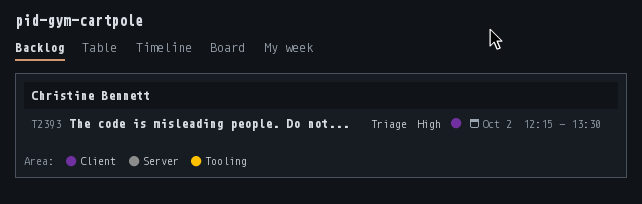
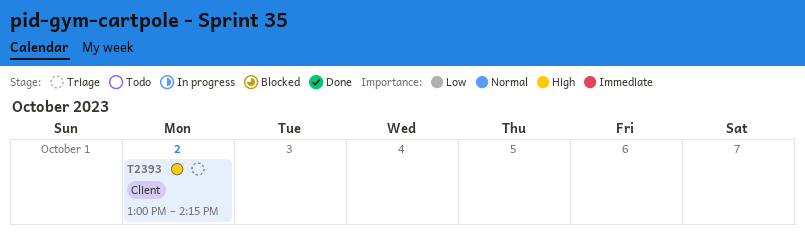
T2393, begins: 12:15 -> 13:00
T2393, ends: 13:30 -> 14:15

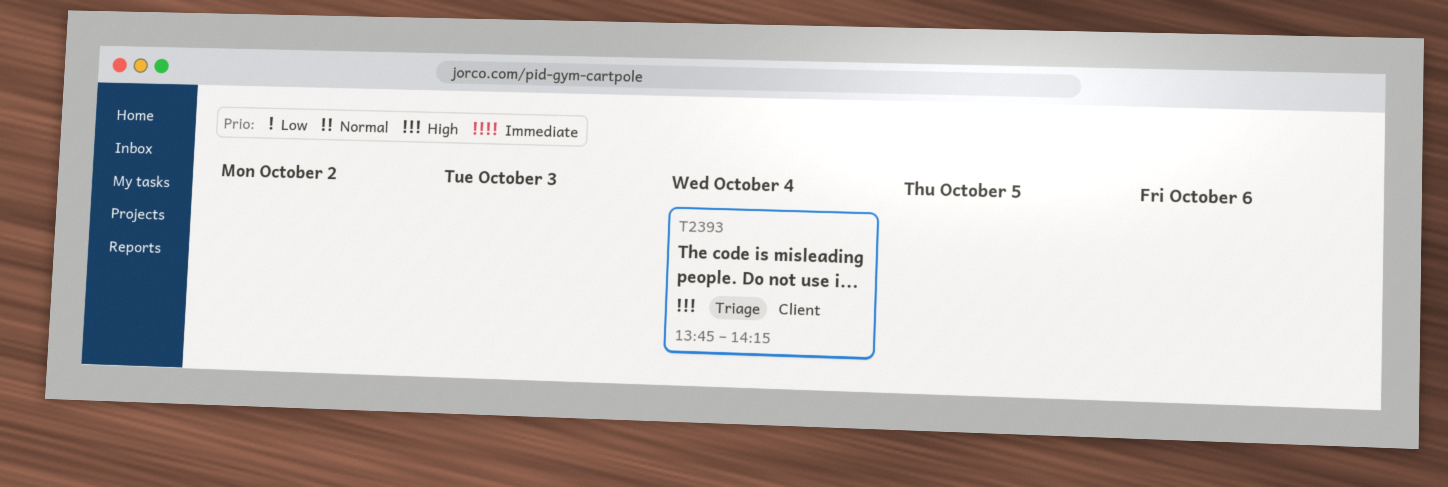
T2393, day: Oct 2 -> Oct 4
T2393, begins: 13:00 -> 13:45

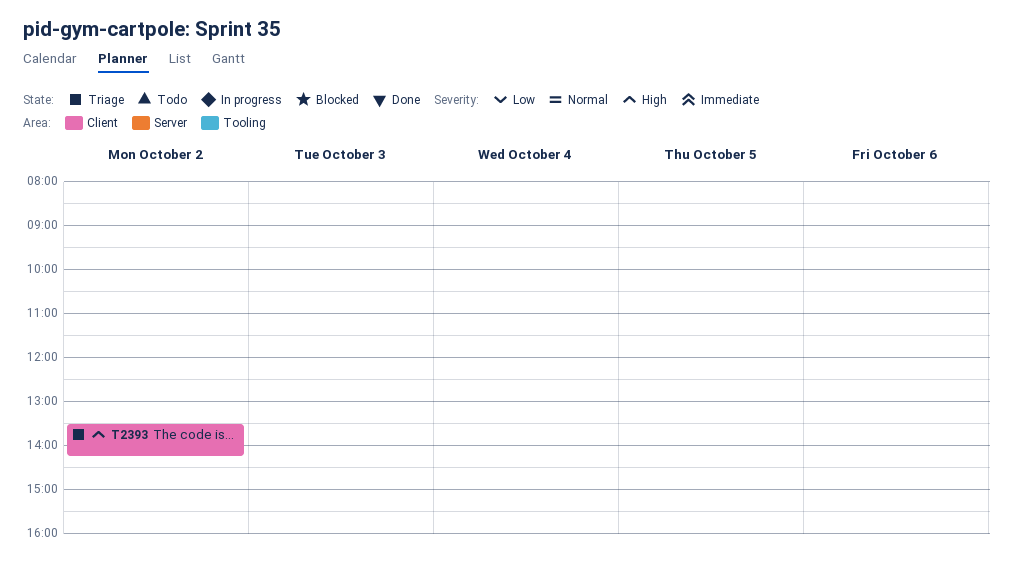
T2393, day: Oct 4 -> Oct 2
T2393, begins: 13:45 -> 13:30

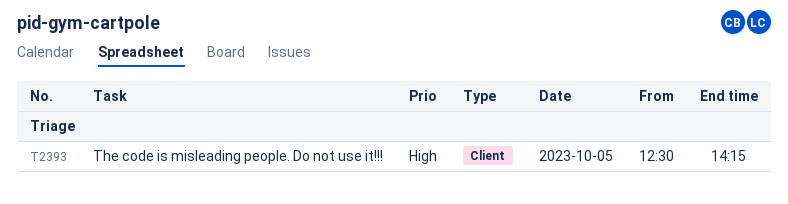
T2393, day: Oct 2 -> Oct 5
T2393, begins: 13:30 -> 12:30

